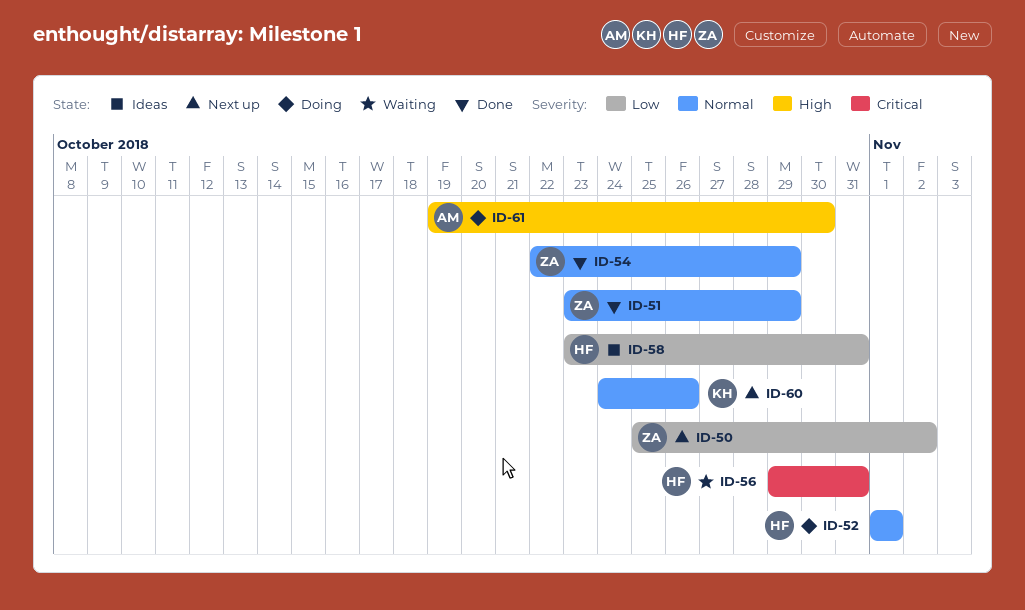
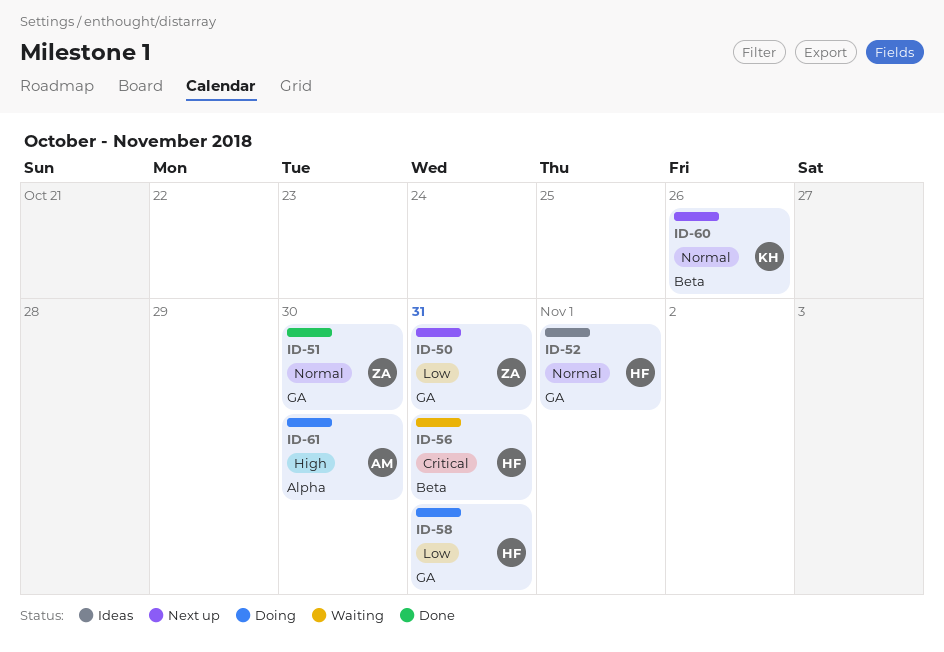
ID-50, due: Nov 2 -> Oct 31
ID-51, due: Oct 29 -> Oct 30
ID-52, status: Doing -> Ideas
ID-54: present -> none
ID-58, status: Ideas -> Doing

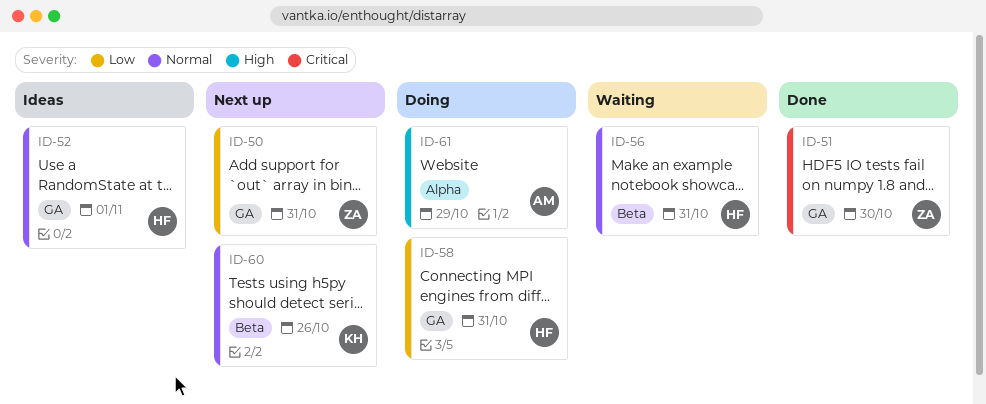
ID-51, priority: Normal -> Critical
ID-56, priority: Critical -> Normal
ID-61, due: Oct 30 -> Oct 29

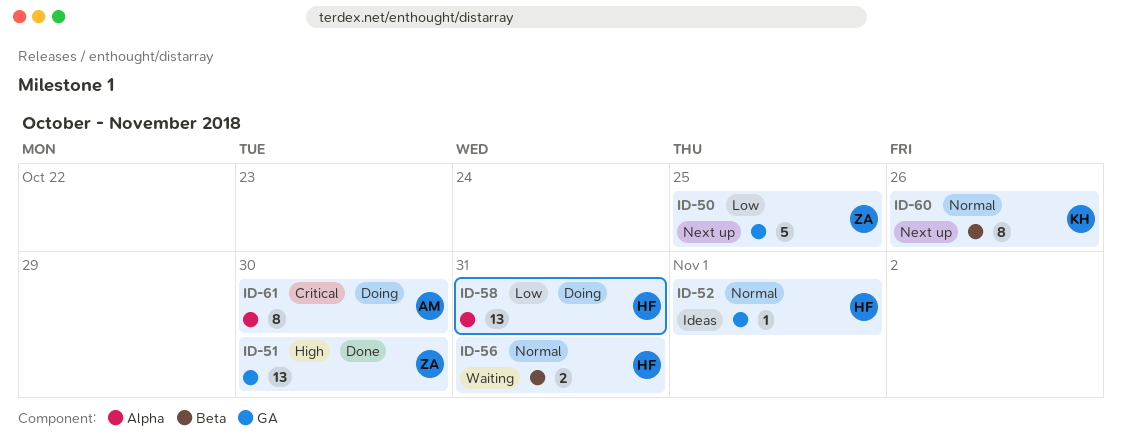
ID-50, due: Oct 31 -> Oct 25
ID-51, priority: Critical -> High
ID-58, label: GA -> Alpha
ID-61, priority: High -> Critical
ID-61, due: Oct 29 -> Oct 30

